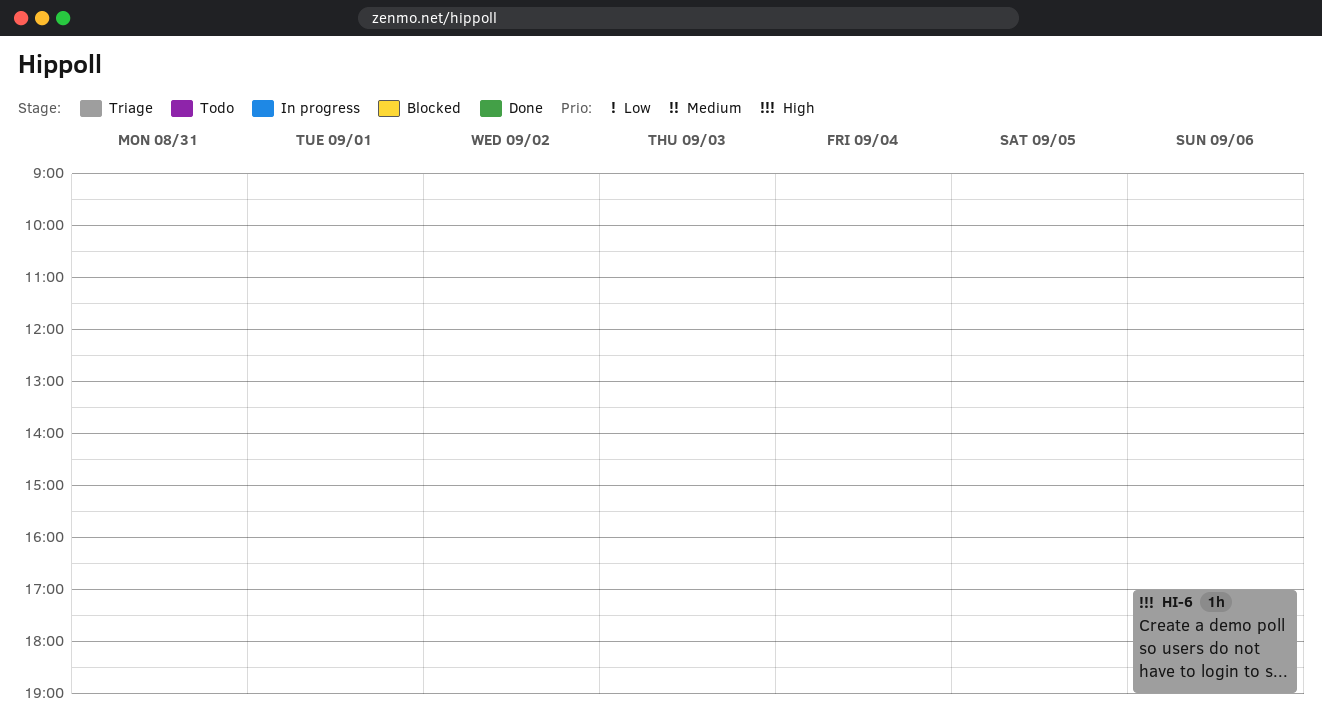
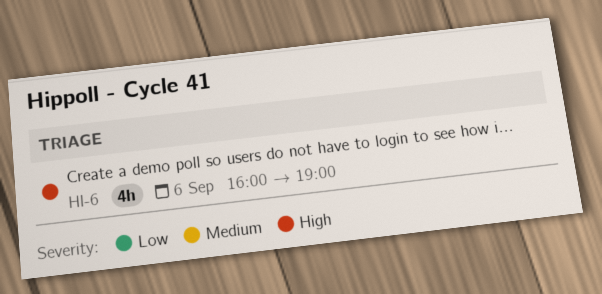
HI-6, estimate: 1h -> 4h
HI-6, begins: 17:00 -> 16:00

